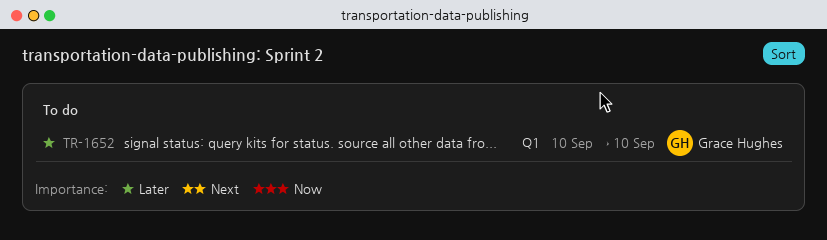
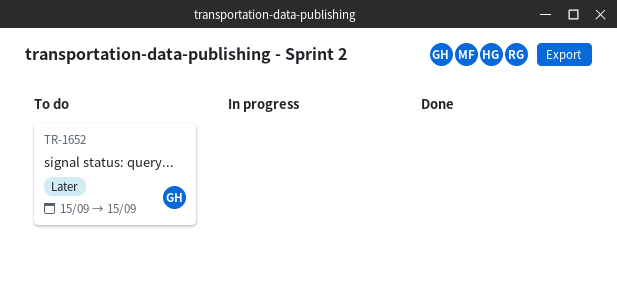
TR-1652, start: Sep 10 -> Sep 15
TR-1652, due: Sep 10 -> Sep 15

